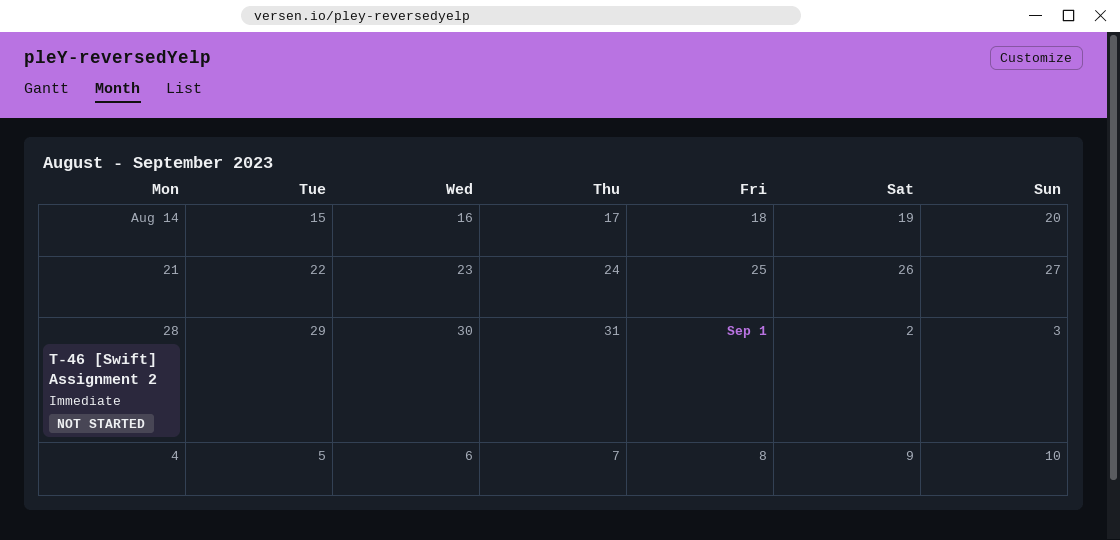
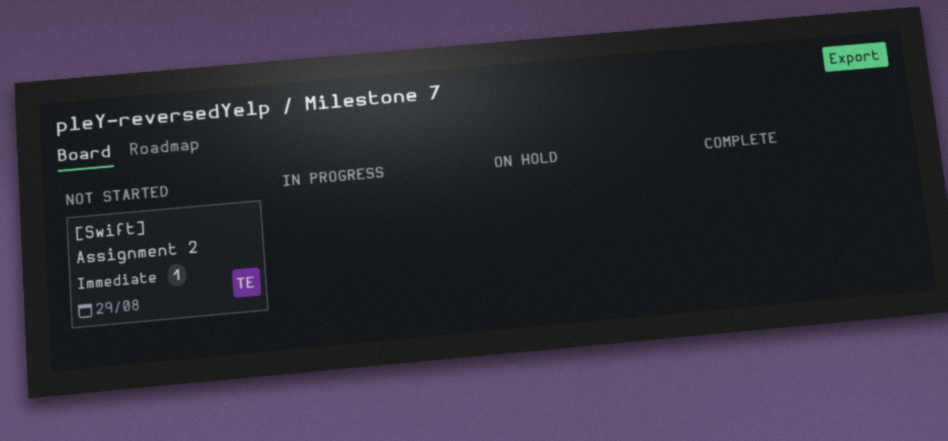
[Swift] Assignment 2, due: Aug 28 -> Aug 29

